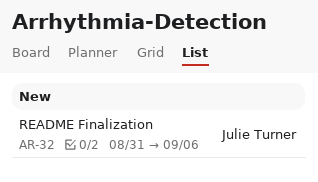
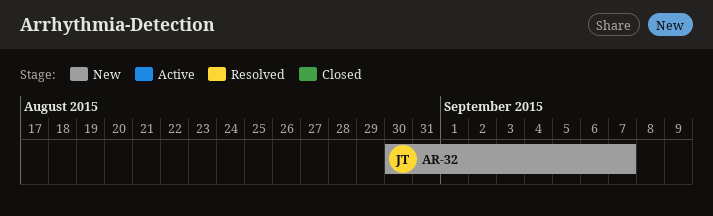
AR-32, start: Aug 31 -> Aug 30
AR-32, due: Sep 6 -> Sep 7

